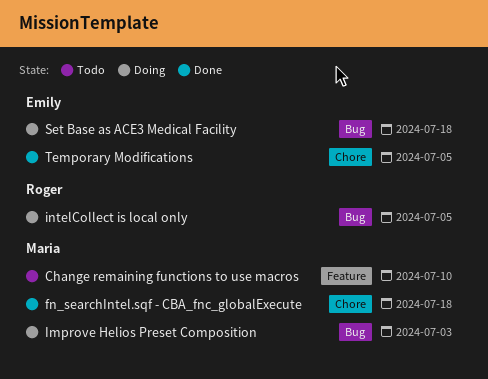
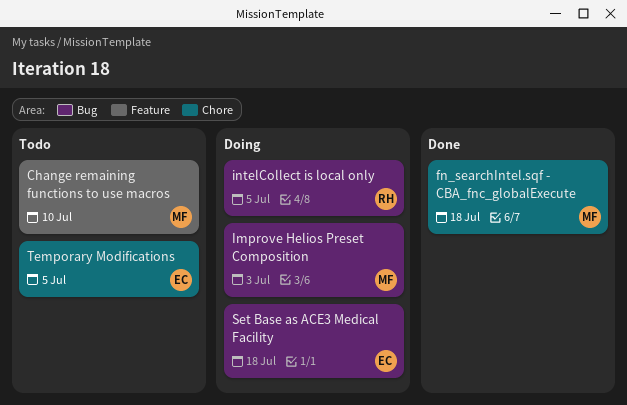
Temporary Modifications, status: Done -> Todo

